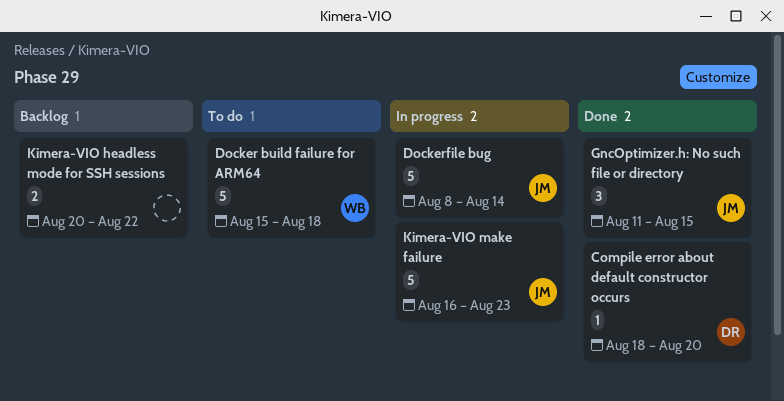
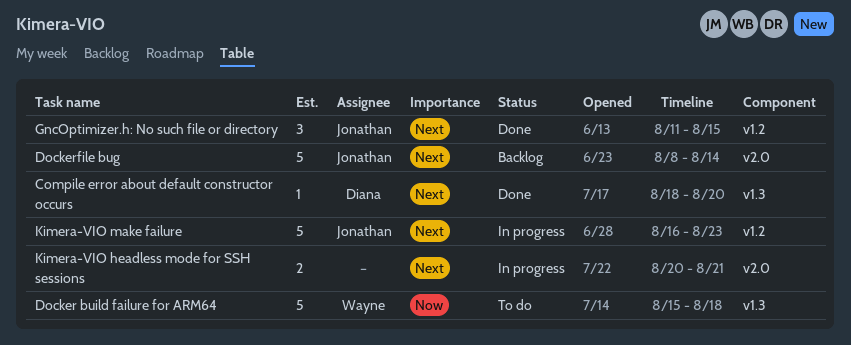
Dockerfile bug, status: In progress -> Backlog
Kimera-VIO headless mode for SSH sessions, status: Backlog -> In progress
Kimera-VIO headless mode for SSH sessions, due: Aug 22 -> Aug 21

